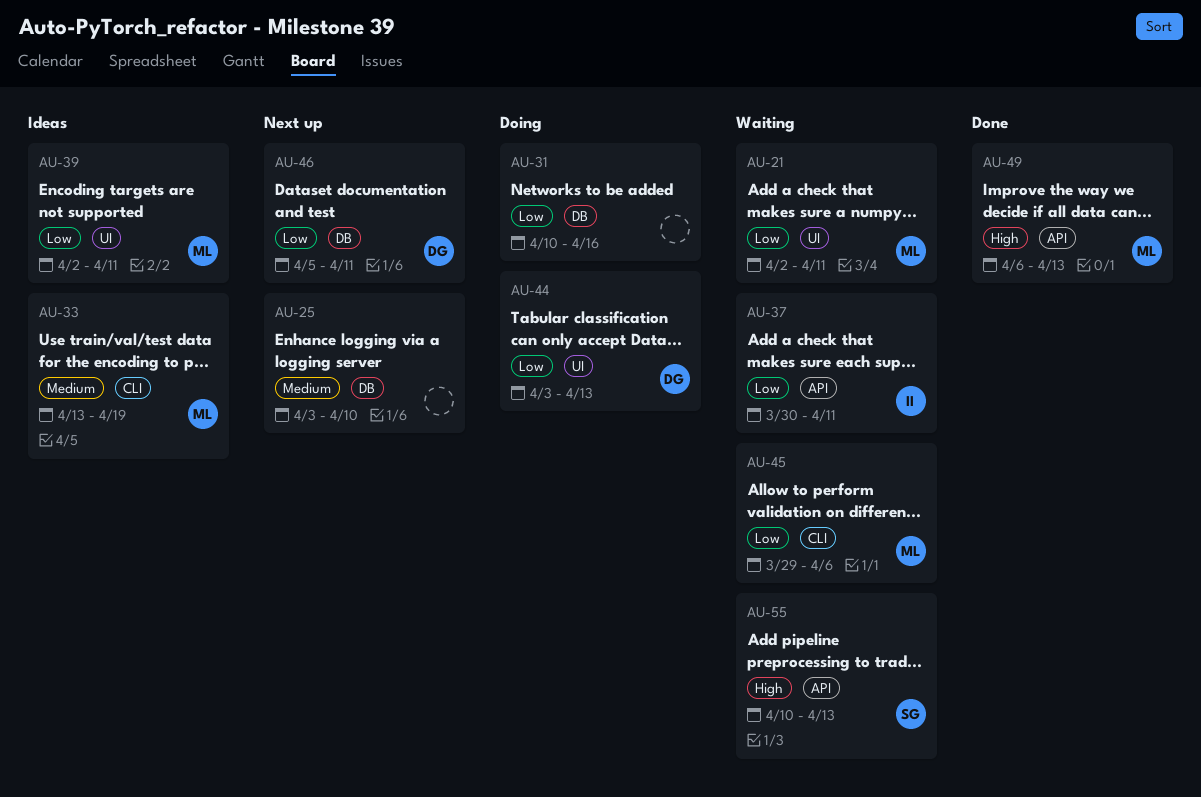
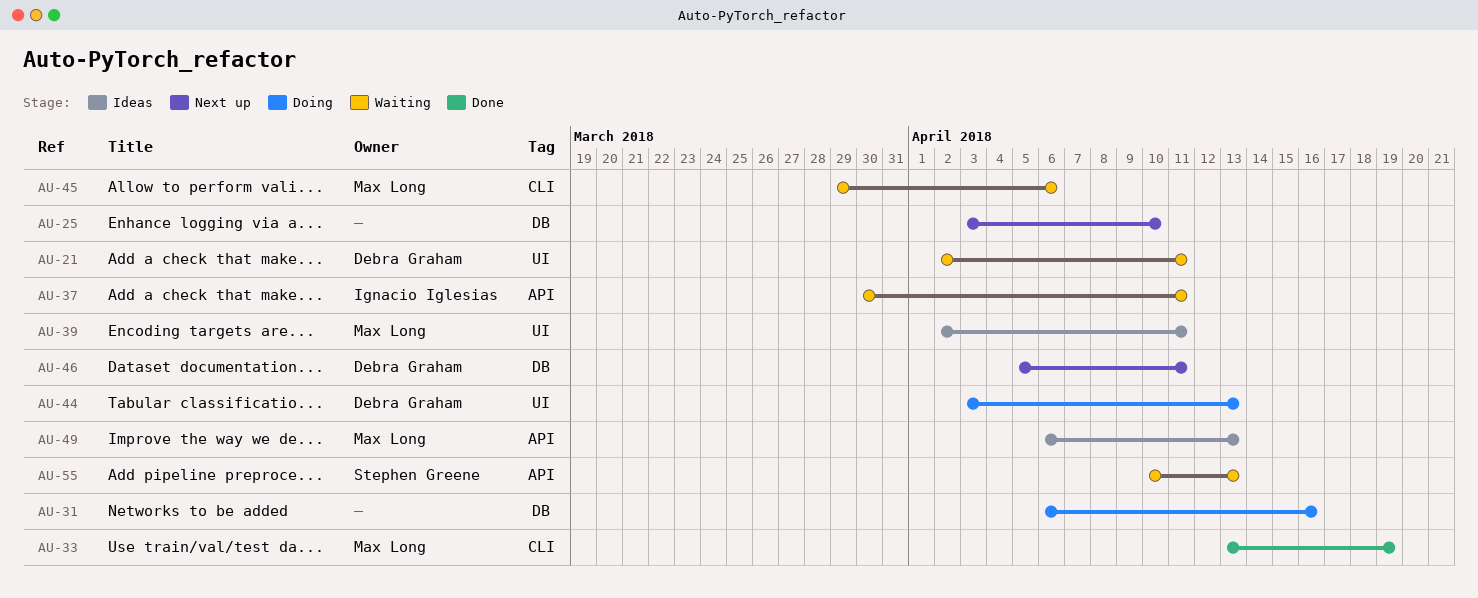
AU-21, owner: Max Long -> Debra Graham
AU-31, start: Apr 10 -> Apr 6
AU-33, status: Ideas -> Done
AU-49, status: Done -> Ideas

